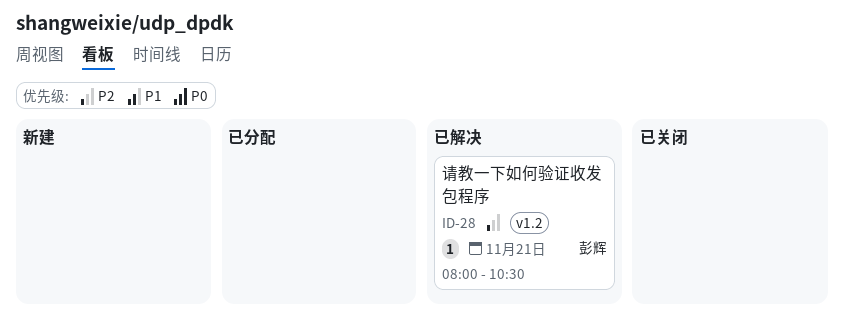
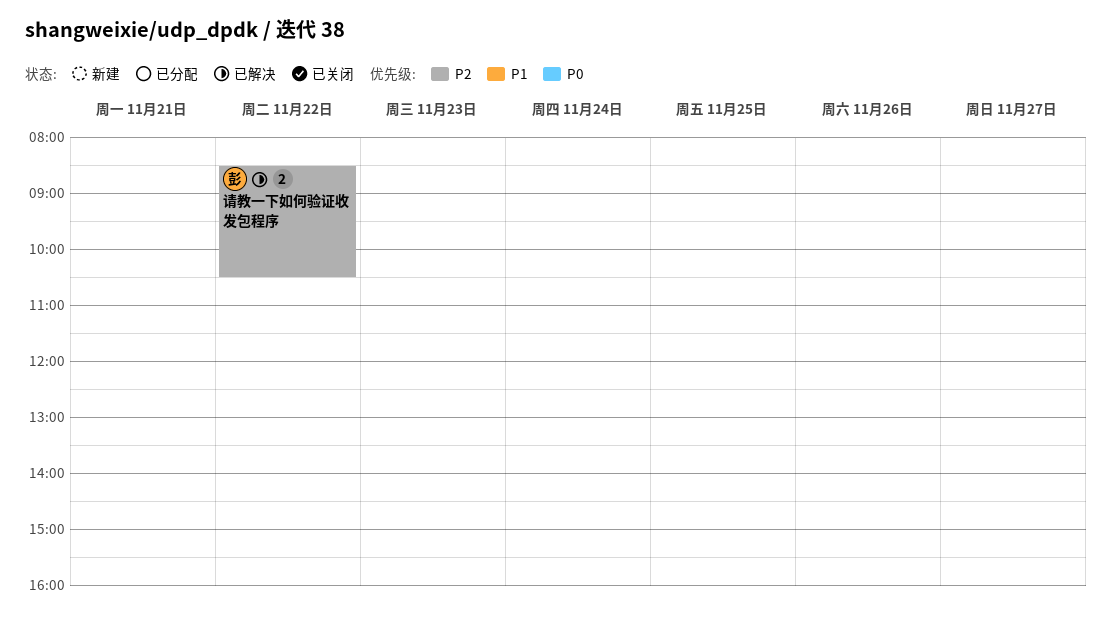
请教一下如何验证收发包程序, estimate: 1 -> 2
请教一下如何验证收发包程序, day: Nov 21 -> Nov 22
请教一下如何验证收发包程序, begins: 08:00 -> 08:30

